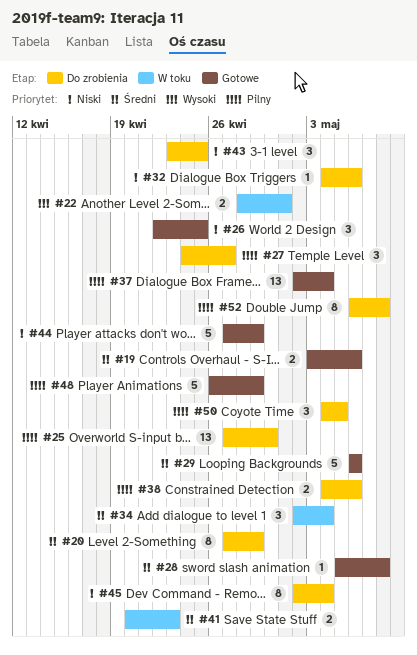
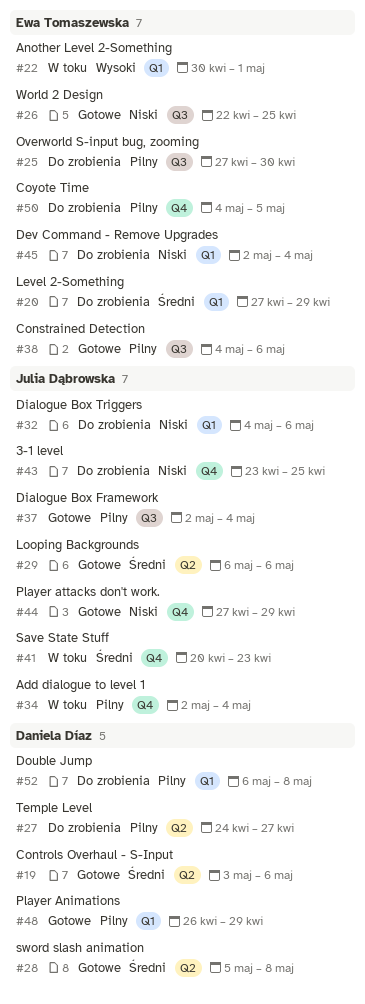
#22, start: Apr 28 -> Apr 30
#34, priority: Średni -> Pilny
#38, status: Do zrobienia -> Gotowe

